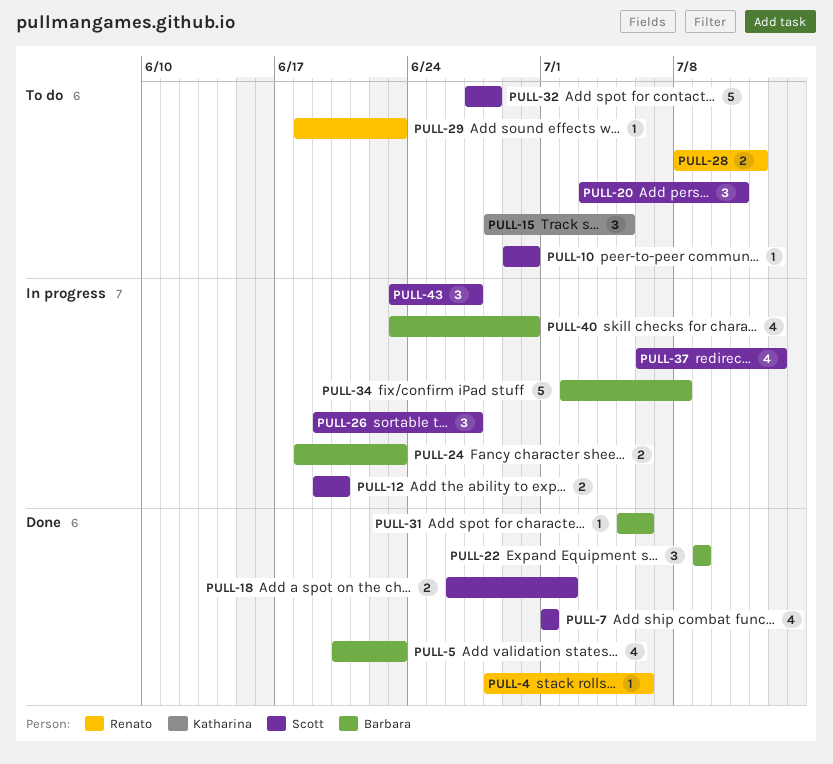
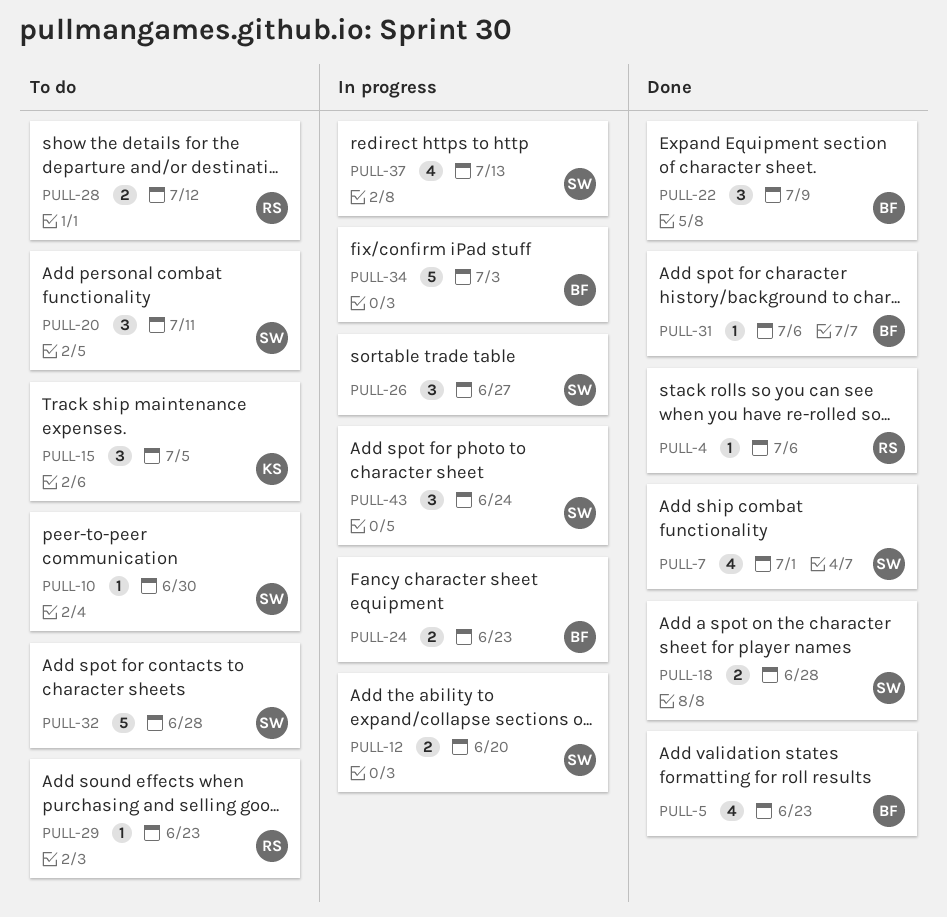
PULL-18, due: Jul 2 -> Jun 28
PULL-34, due: Jul 8 -> Jul 3
PULL-40: present -> none
PULL-43, due: Jun 27 -> Jun 24

